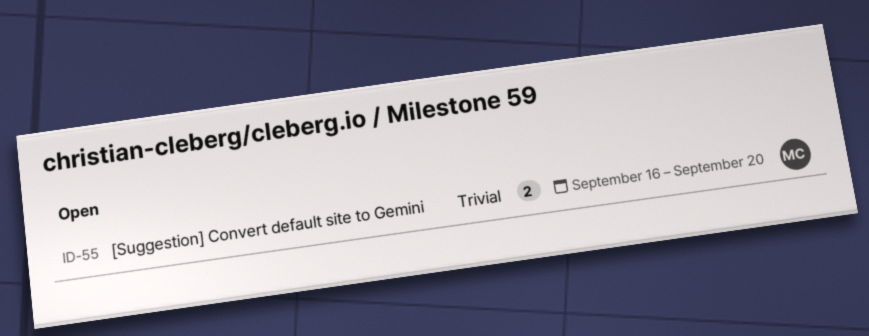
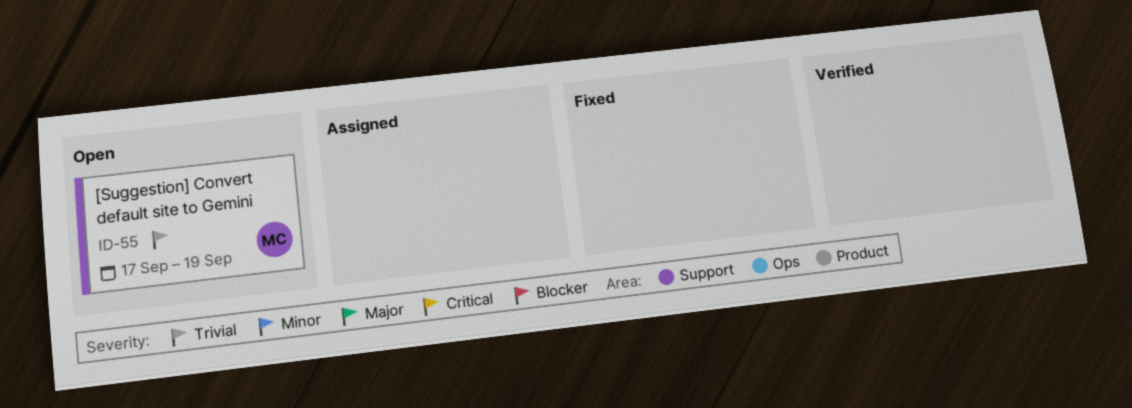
ID-55, start: Sep 16 -> Sep 17
ID-55, due: Sep 20 -> Sep 19

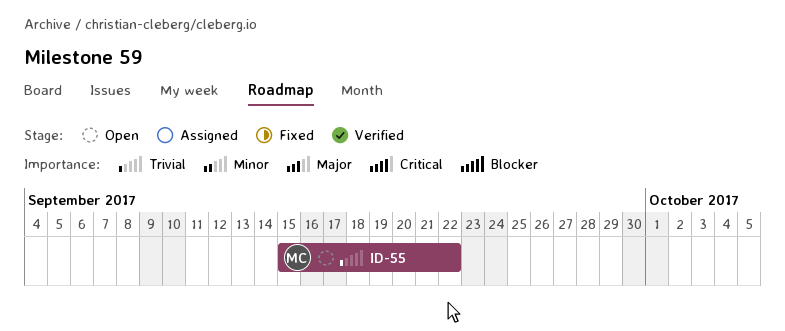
ID-55, start: Sep 17 -> Sep 15
ID-55, due: Sep 19 -> Sep 22

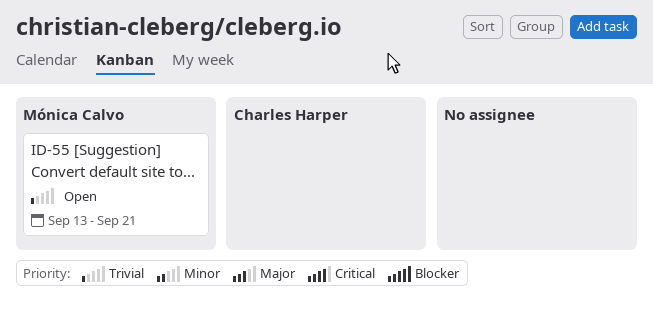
ID-55, start: Sep 15 -> Sep 13
ID-55, due: Sep 22 -> Sep 21

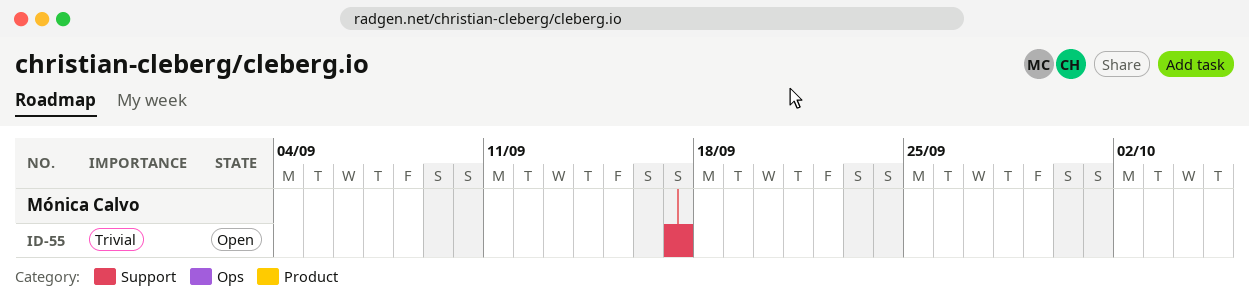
ID-55, start: Sep 13 -> Sep 17
ID-55, due: Sep 21 -> Sep 17

